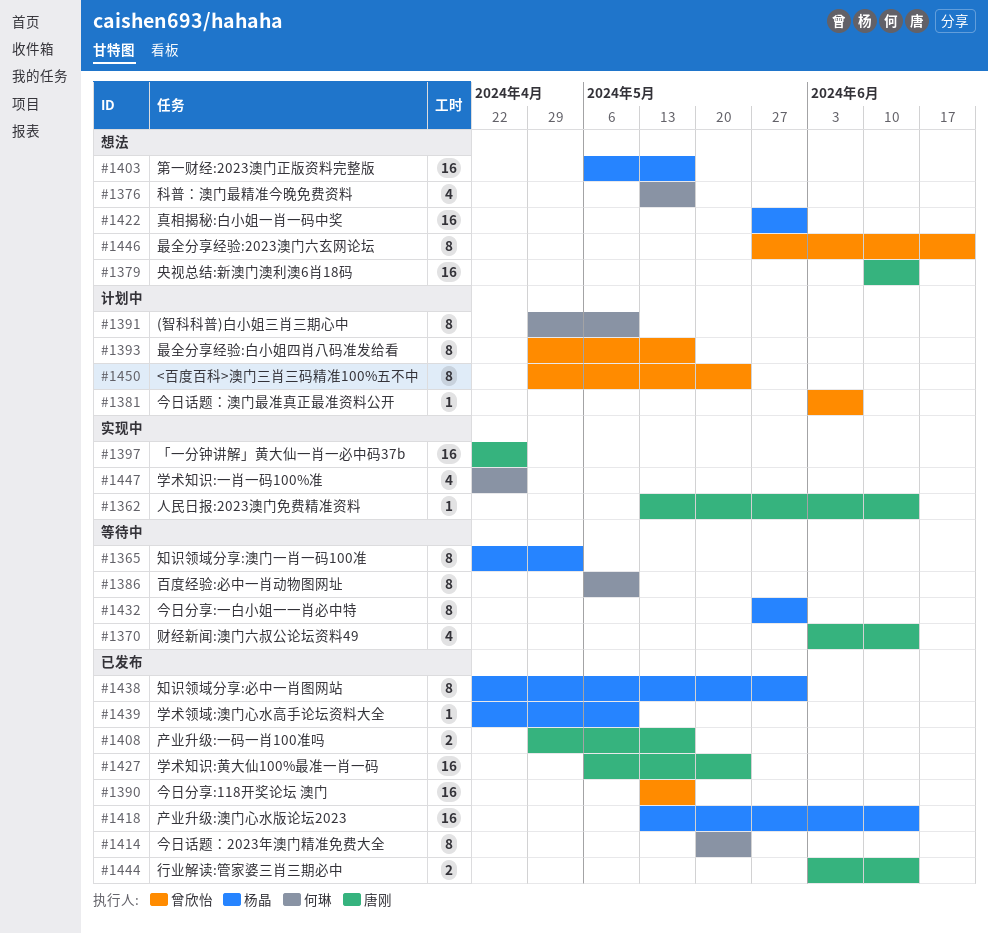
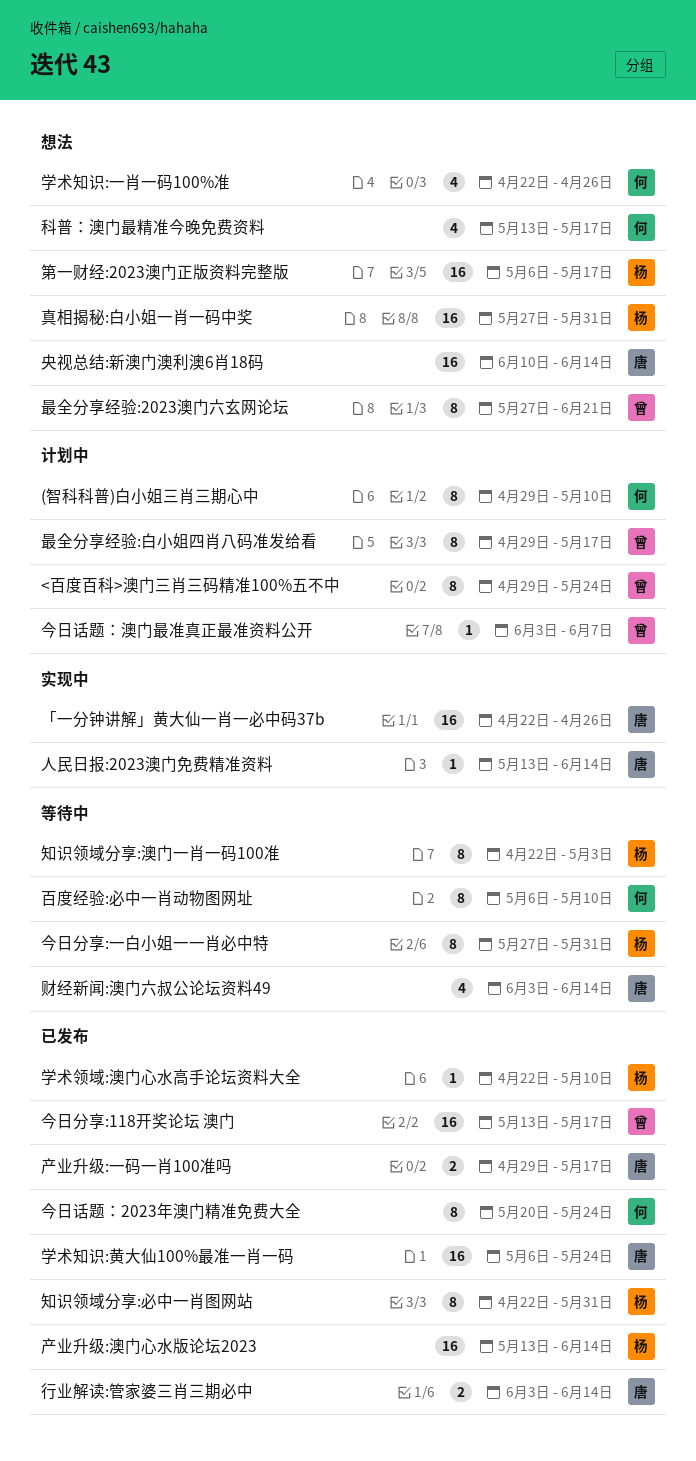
学术知识:一肖一码100%准, status: 实现中 -> 想法

